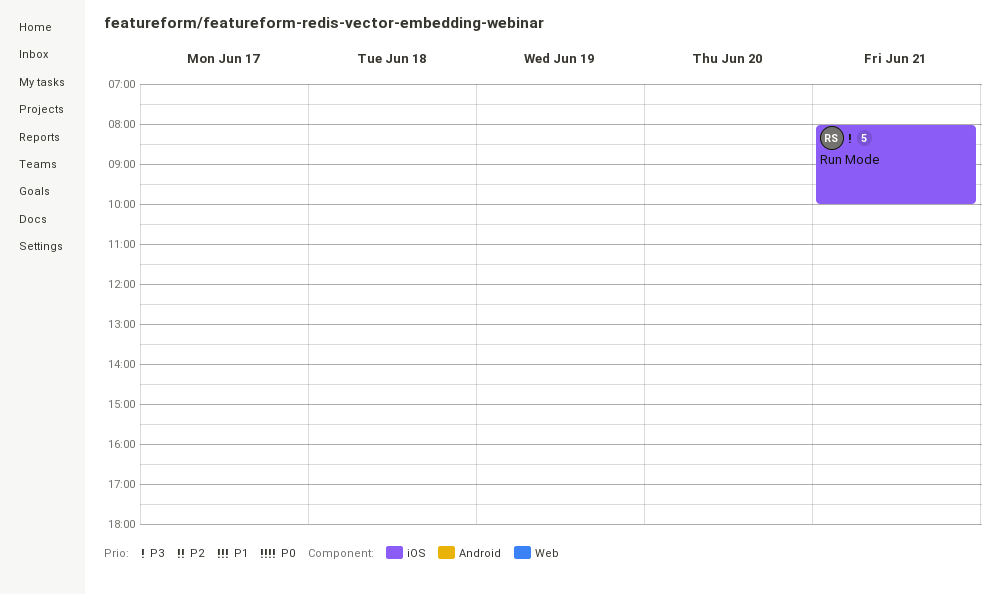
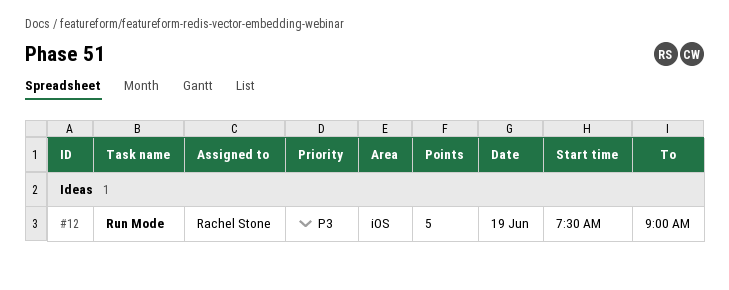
Run Mode, day: Jun 21 -> Jun 19
Run Mode, begins: 08:00 -> 07:30
Run Mode, ends: 10:00 -> 09:00

